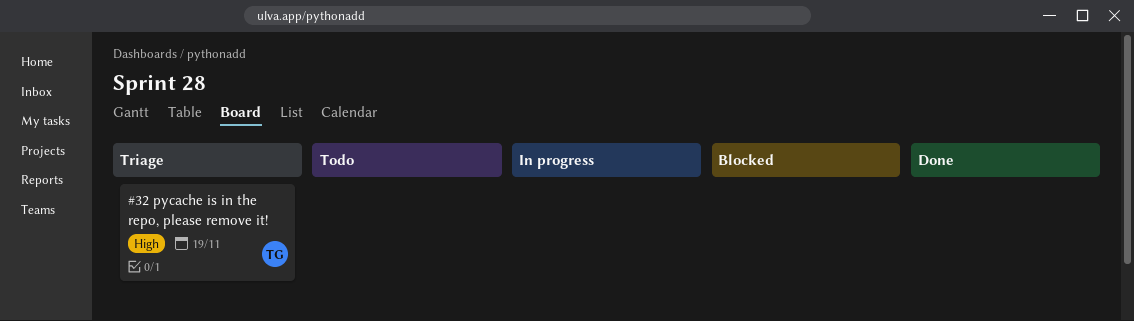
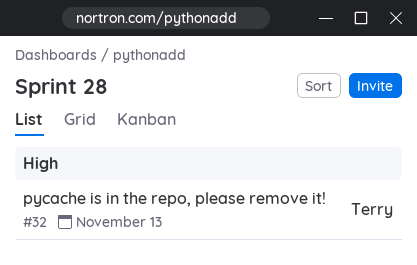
#32, due: Nov 19 -> Nov 13

